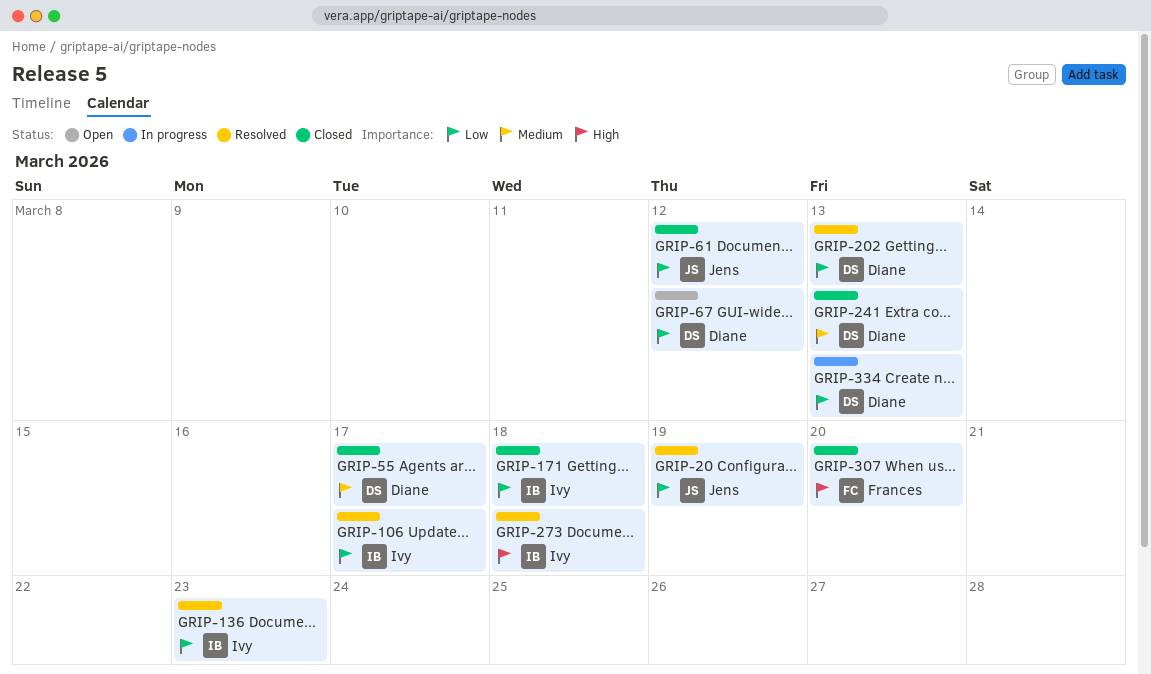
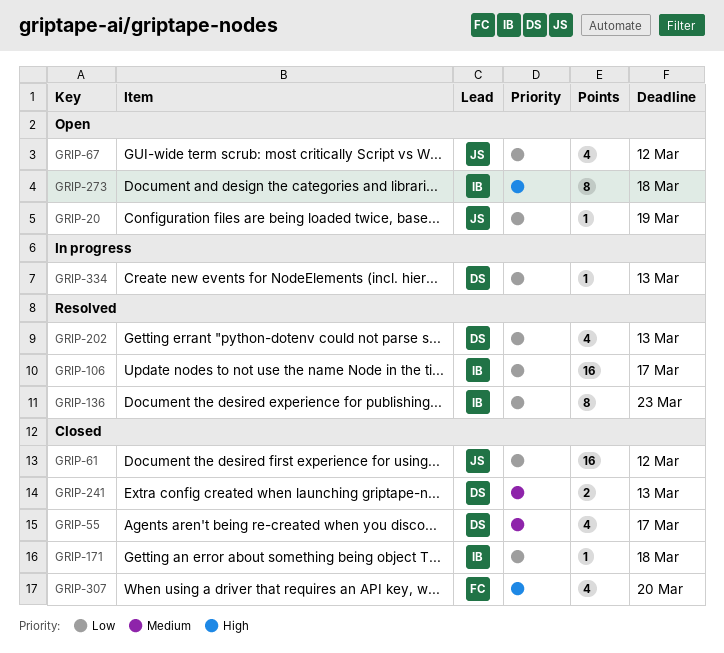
GRIP-20, status: Resolved -> Open
GRIP-67, owner: Diane -> Jens
GRIP-273, status: Resolved -> Open

